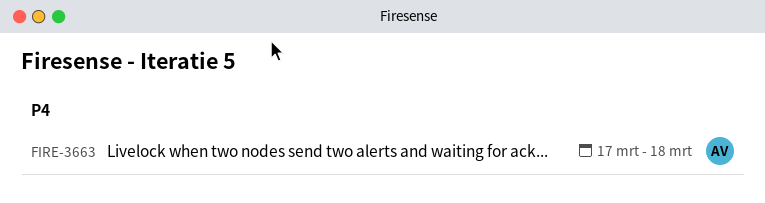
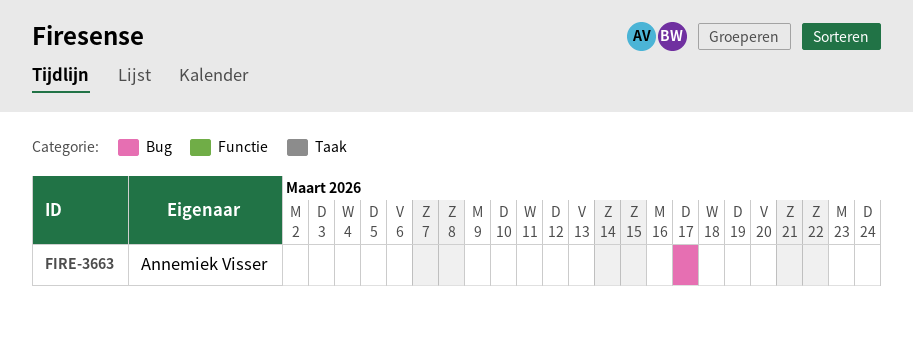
FIRE-3663, due: Mar 18 -> Mar 17

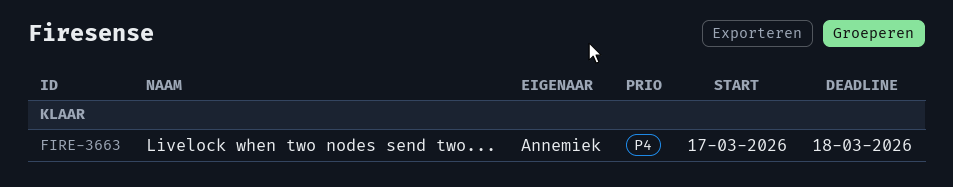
FIRE-3663, due: Mar 17 -> Mar 18

